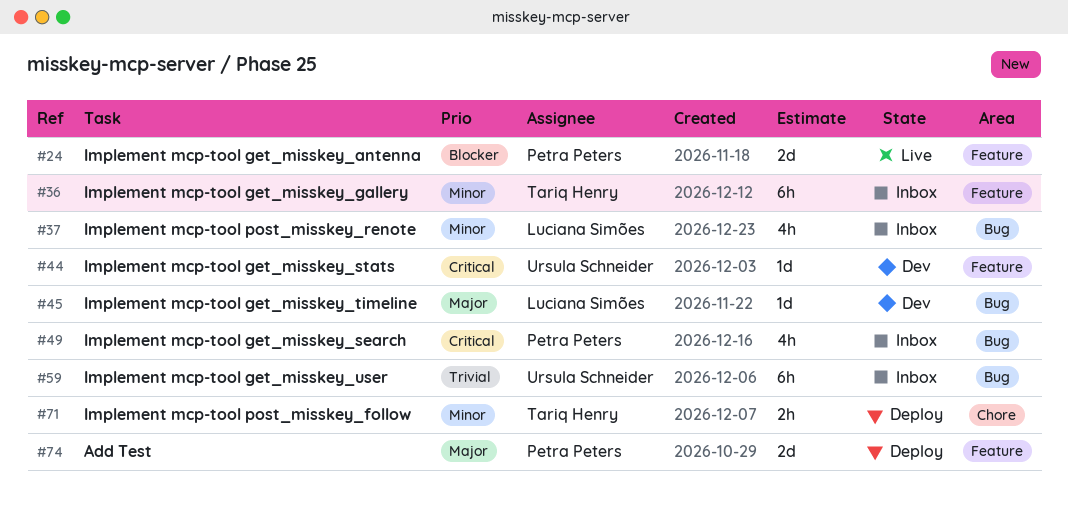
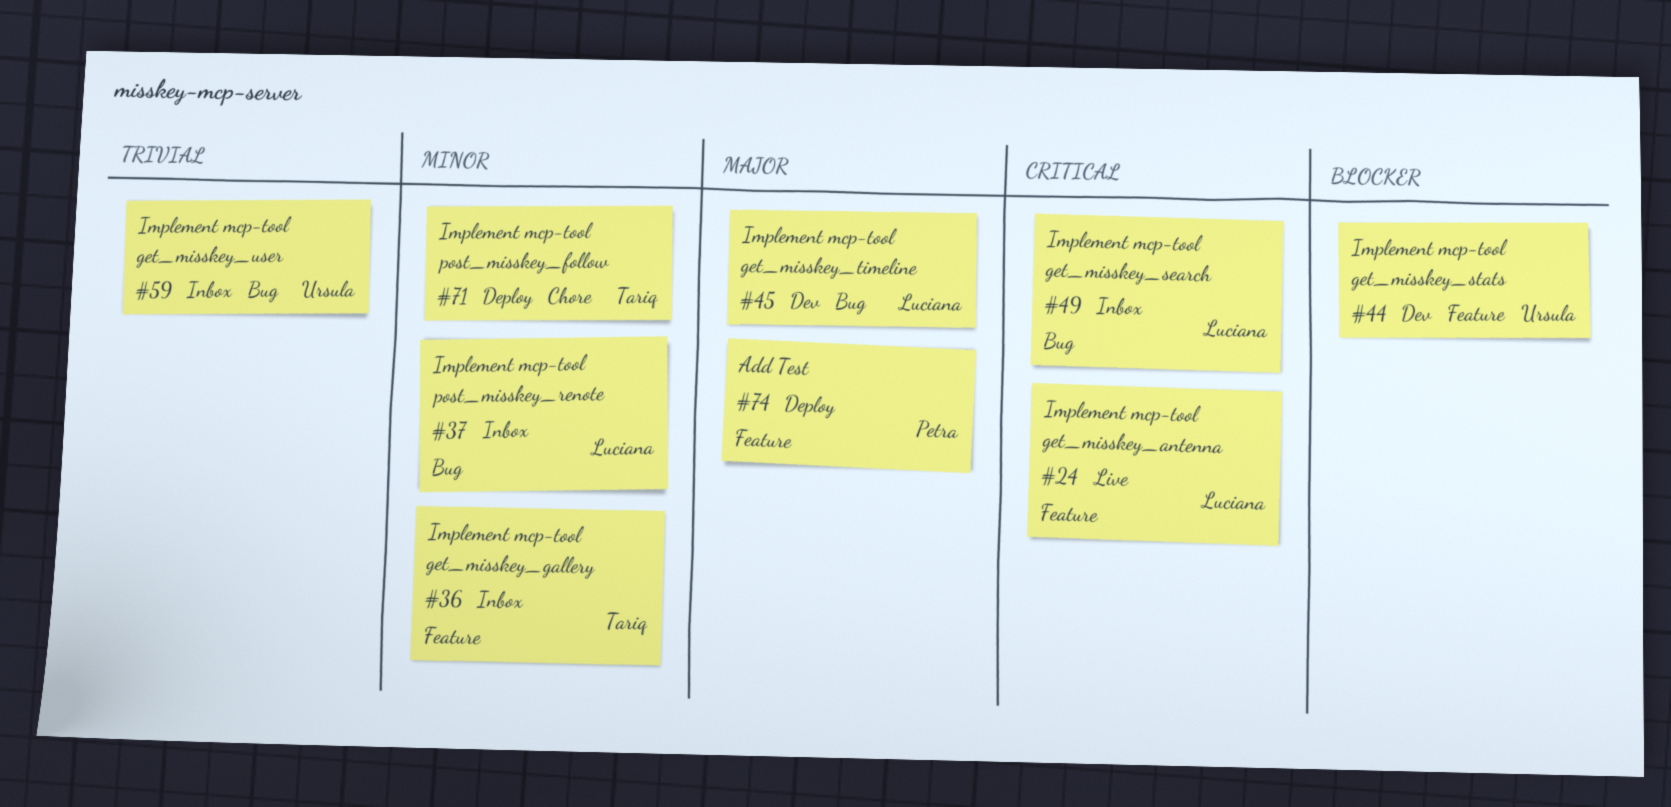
#24, owner: Petra Peters -> Luciana Simões
#24, priority: Blocker -> Critical
#44, priority: Critical -> Blocker
#49, owner: Petra Peters -> Luciana Simões

